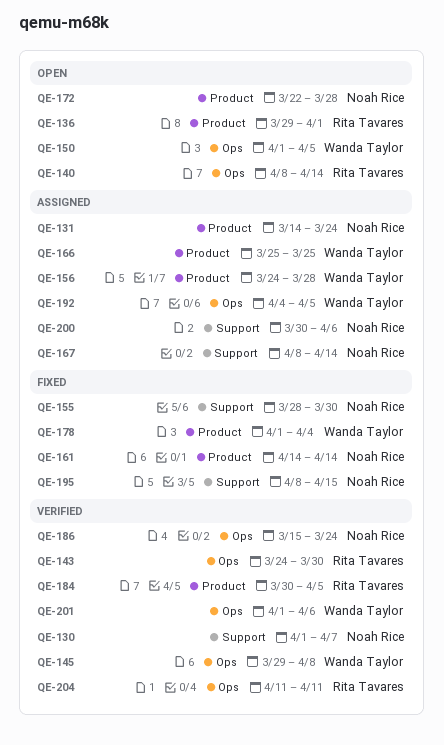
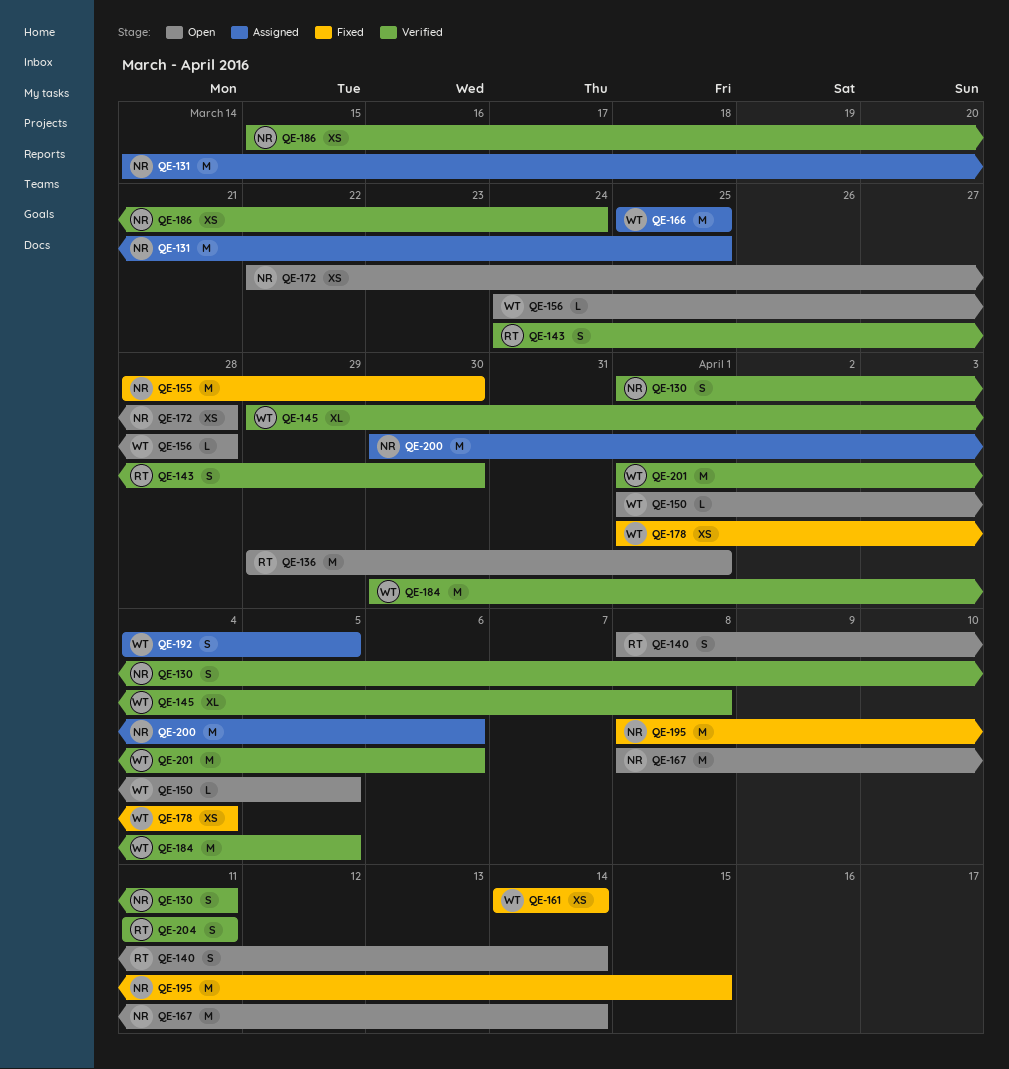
QE-130, due: Apr 7 -> Apr 11
QE-131, due: Mar 24 -> Mar 25
QE-156, status: Assigned -> Open
QE-161, owner: Noah Rice -> Wanda Taylor
QE-167, status: Assigned -> Open
QE-184, owner: Rita Tavares -> Wanda Taylor

